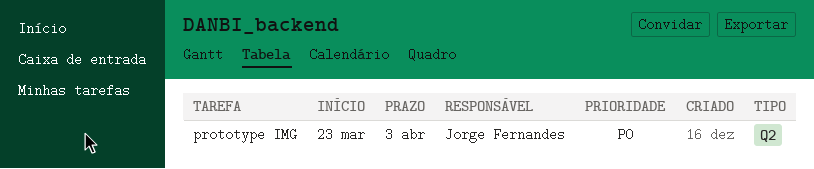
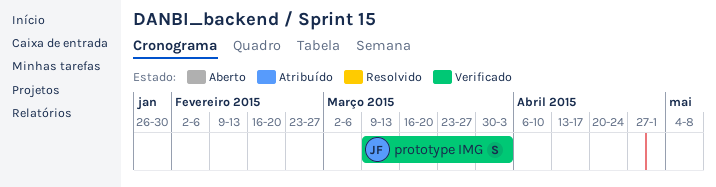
prototype IMG, start: Mar 23 -> Mar 9

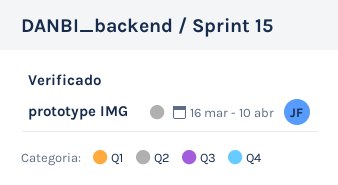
prototype IMG, start: Mar 9 -> Mar 16
prototype IMG, due: Apr 3 -> Apr 10

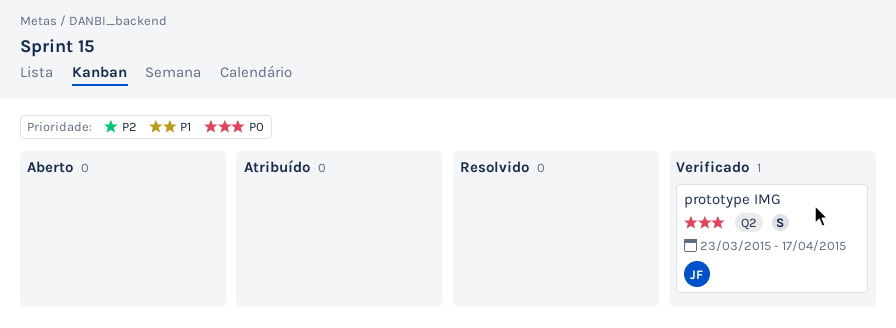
prototype IMG, start: Mar 16 -> Mar 23
prototype IMG, due: Apr 10 -> Apr 17

